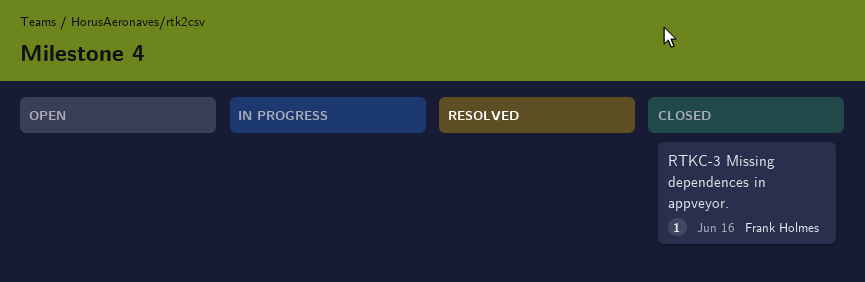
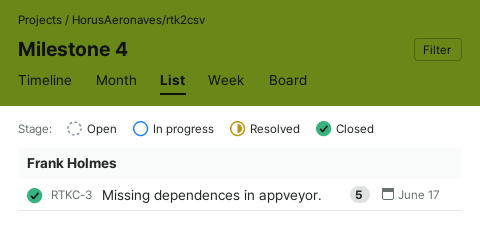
RTKC-3, estimate: 1 -> 5
RTKC-3, day: Jun 16 -> Jun 17

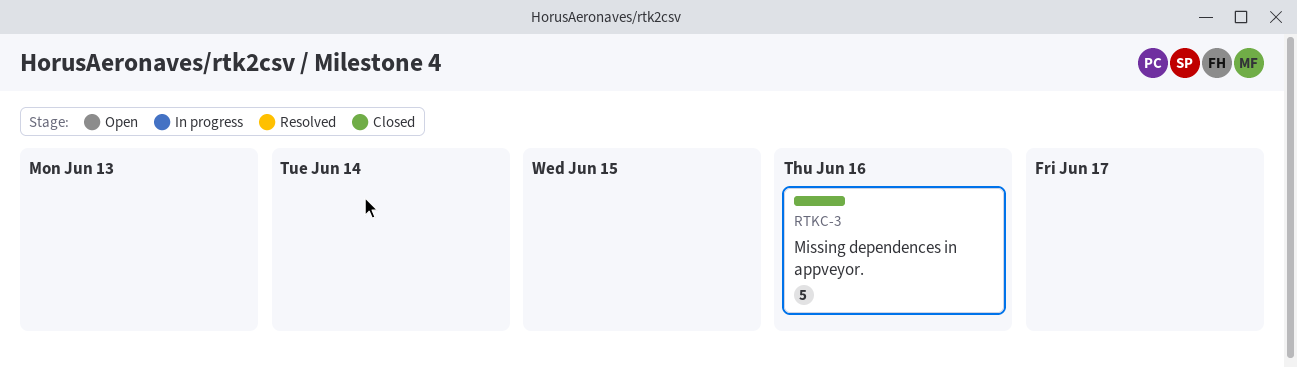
RTKC-3, day: Jun 17 -> Jun 16

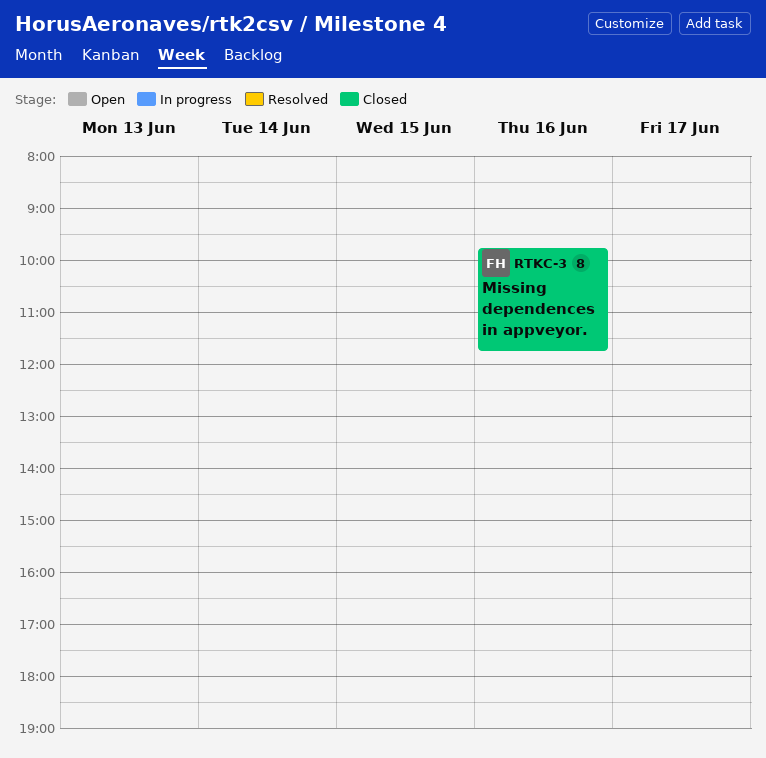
RTKC-3, estimate: 5 -> 8

